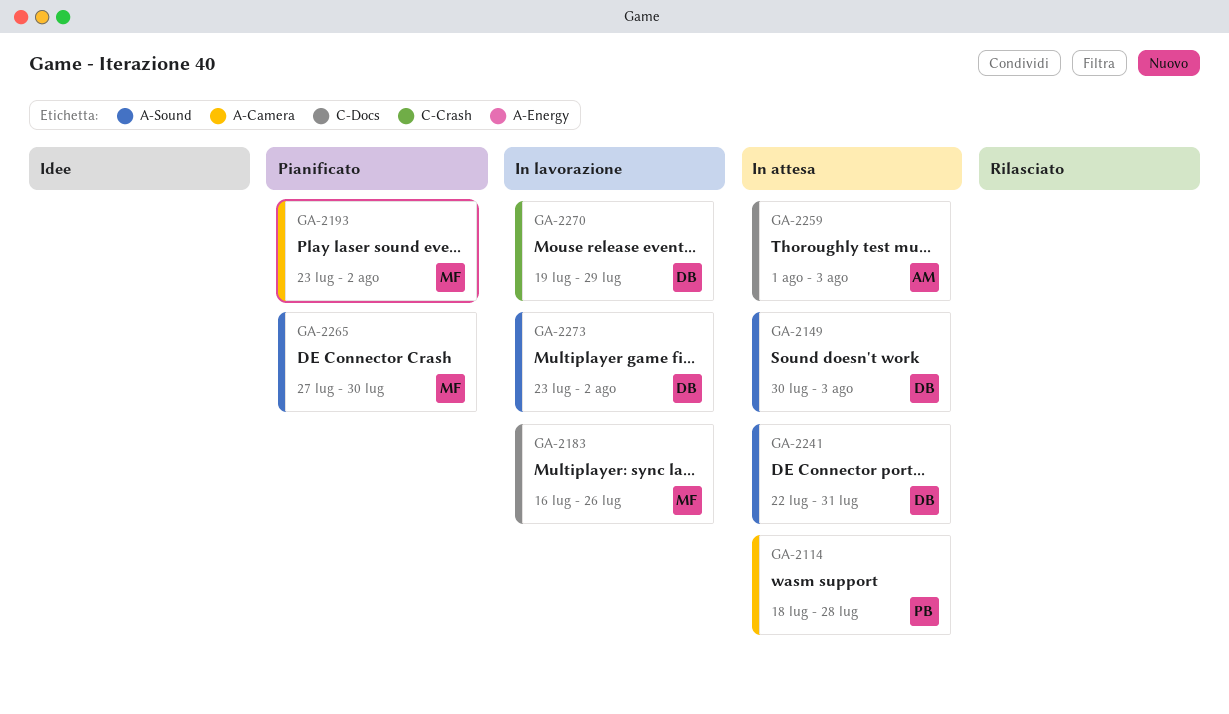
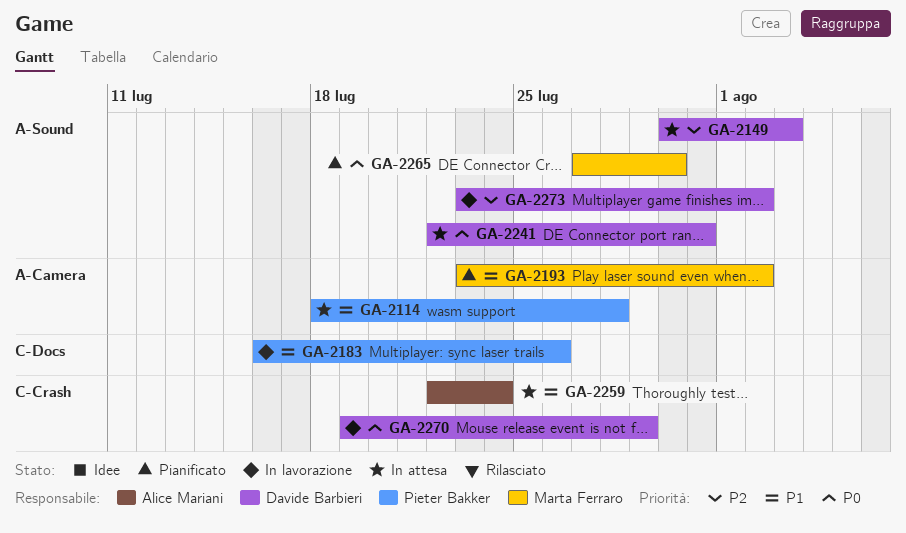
GA-2183, owner: Marta Ferraro -> Pieter Bakker
GA-2259, label: C-Docs -> C-Crash
GA-2259, start: Aug 1 -> Jul 22
GA-2259, due: Aug 3 -> Jul 24

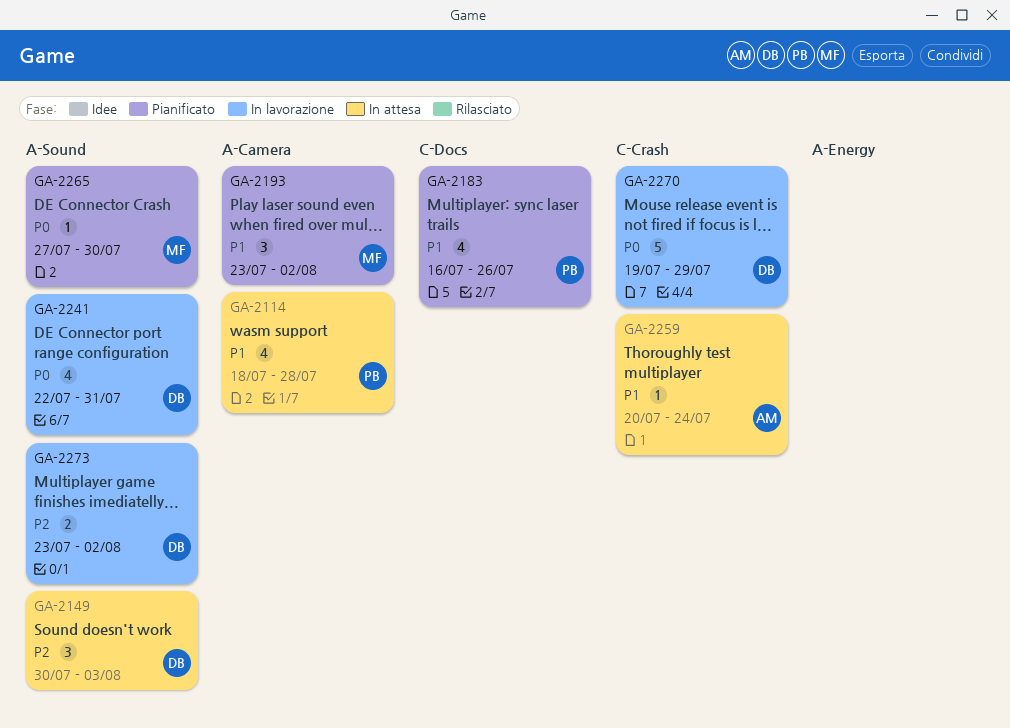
GA-2183, status: In lavorazione -> Pianificato
GA-2241, status: In attesa -> In lavorazione
GA-2259, start: Jul 22 -> Jul 20

